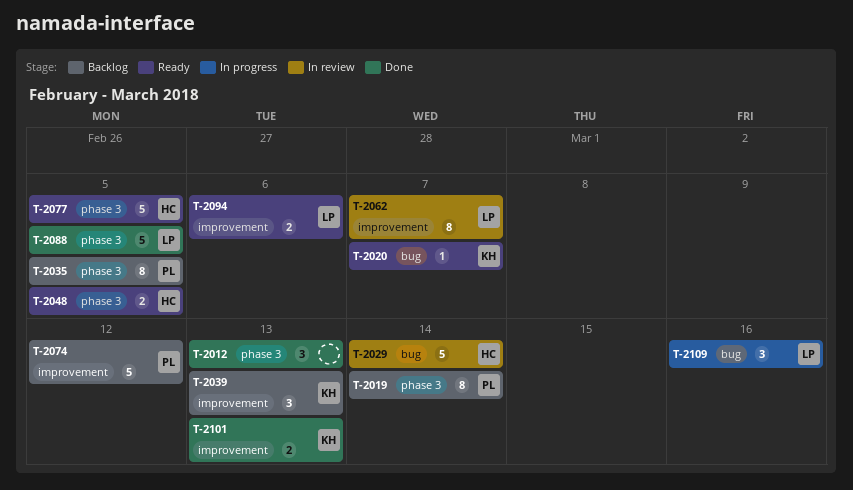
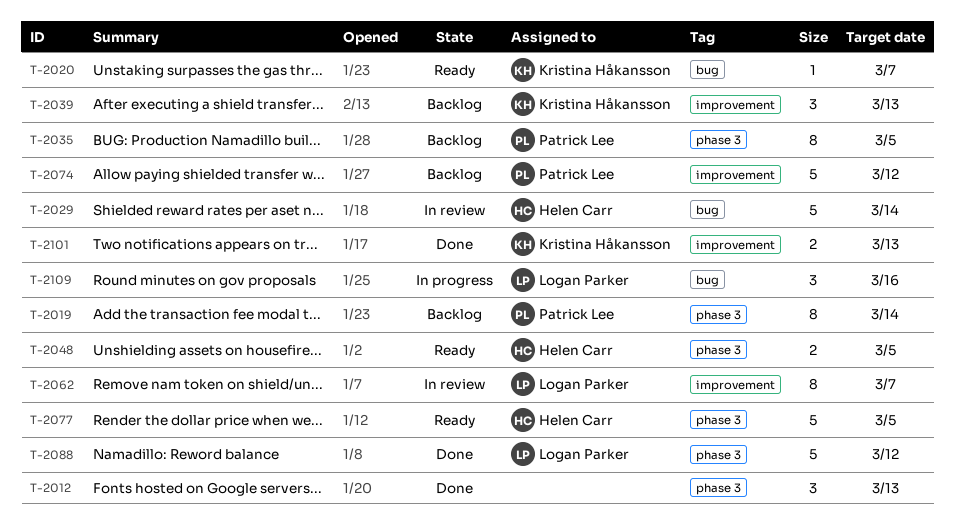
T-2088, due: Mar 5 -> Mar 12
T-2094: present -> none

